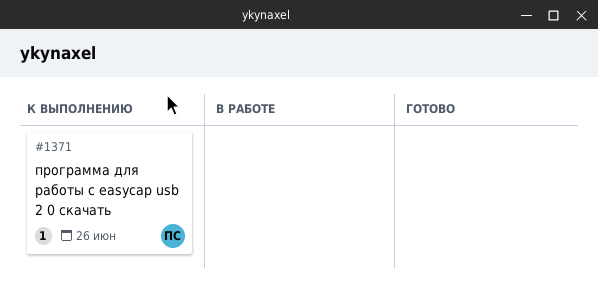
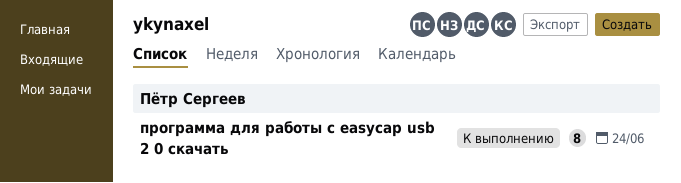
программа для работы с easycap usb 2 0 скачать, estimate: 1 -> 8
программа для работы с easycap usb 2 0 скачать, due: Jun 26 -> Jun 24

